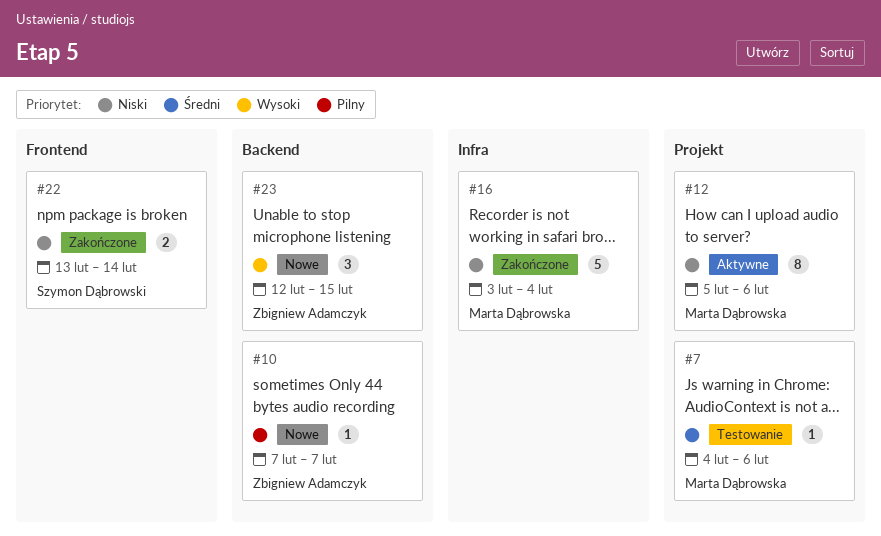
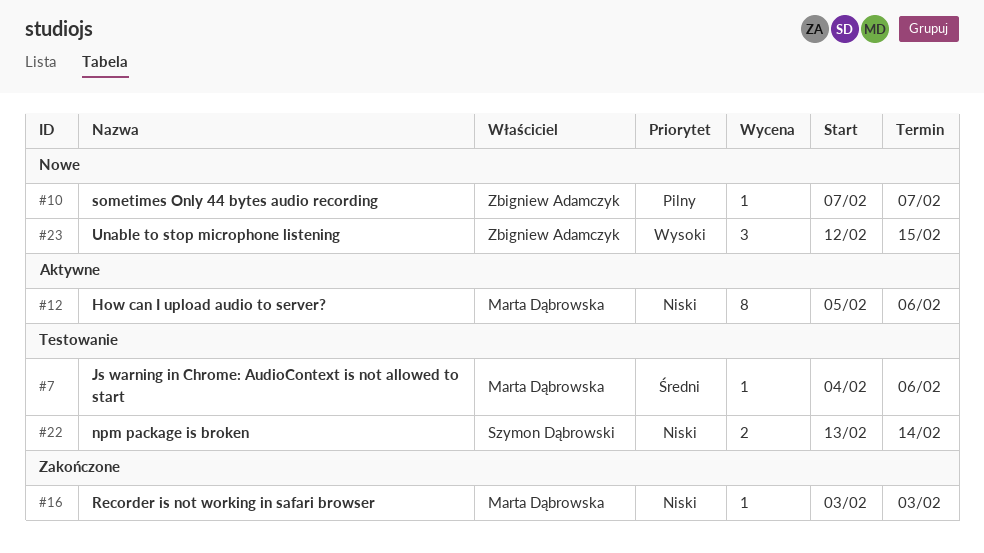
#16, estimate: 5 -> 1
#16, due: Feb 4 -> Feb 3
#22, status: Zakończone -> Testowanie

